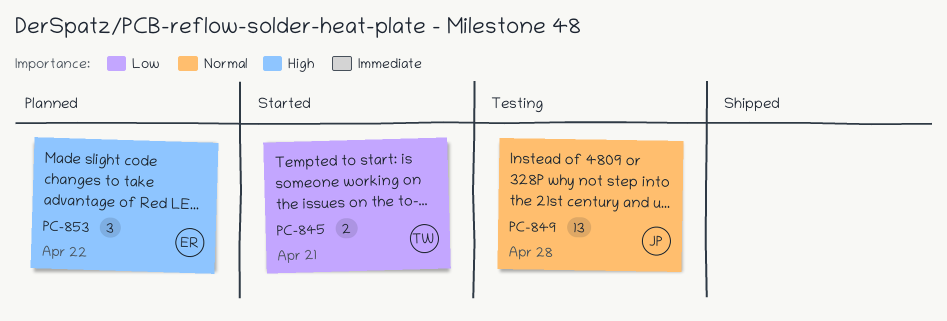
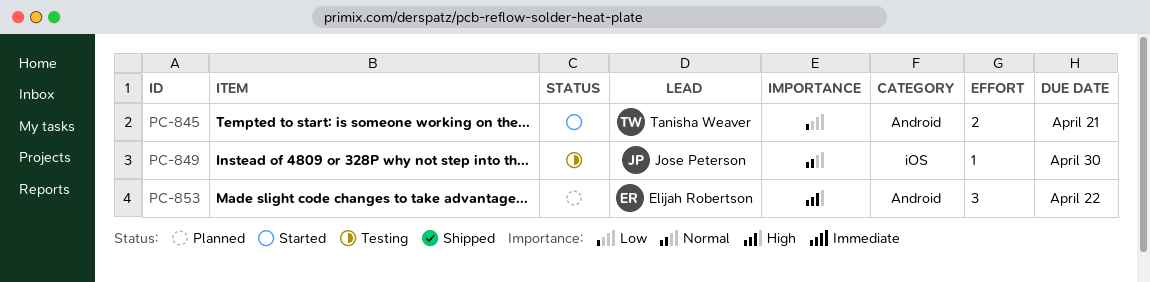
PC-849, estimate: 13 -> 1
PC-849, due: Apr 28 -> Apr 30

